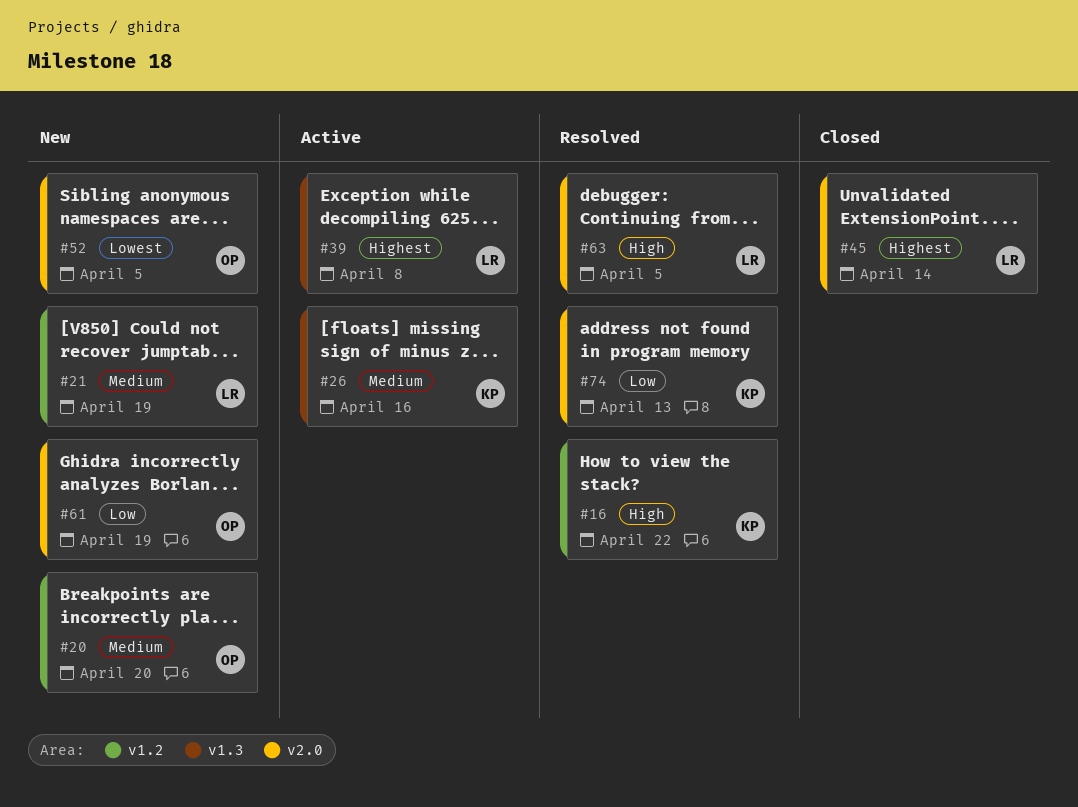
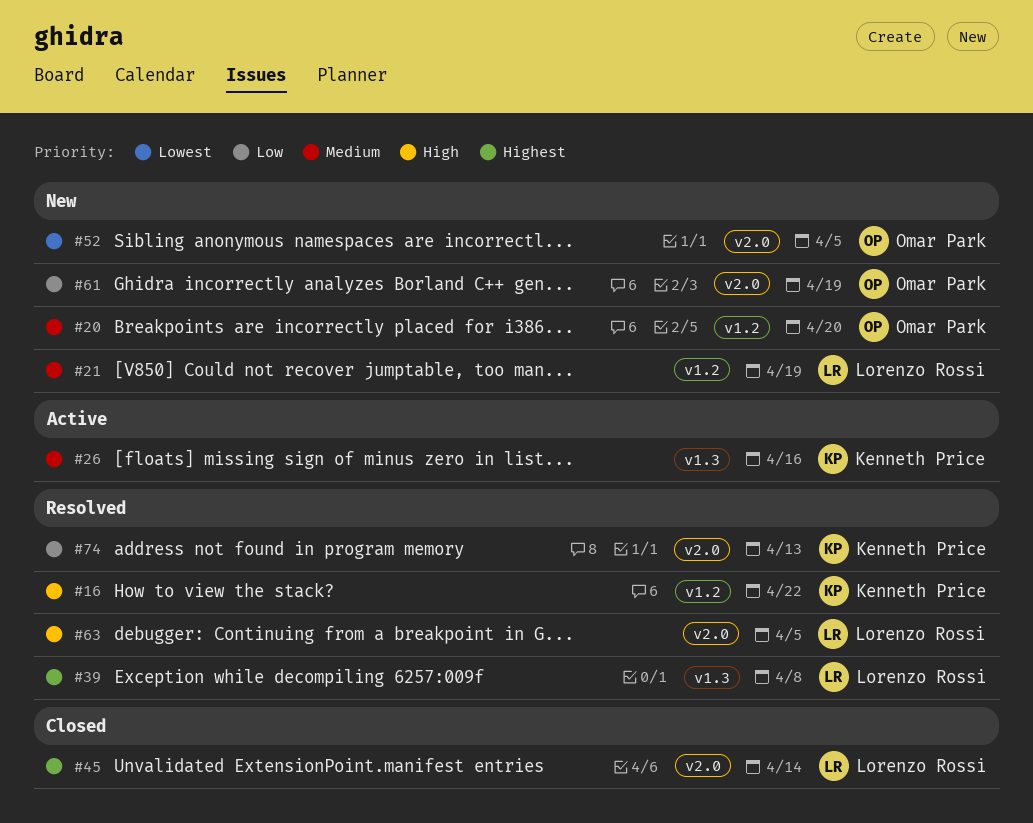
#39, status: Active -> Resolved

